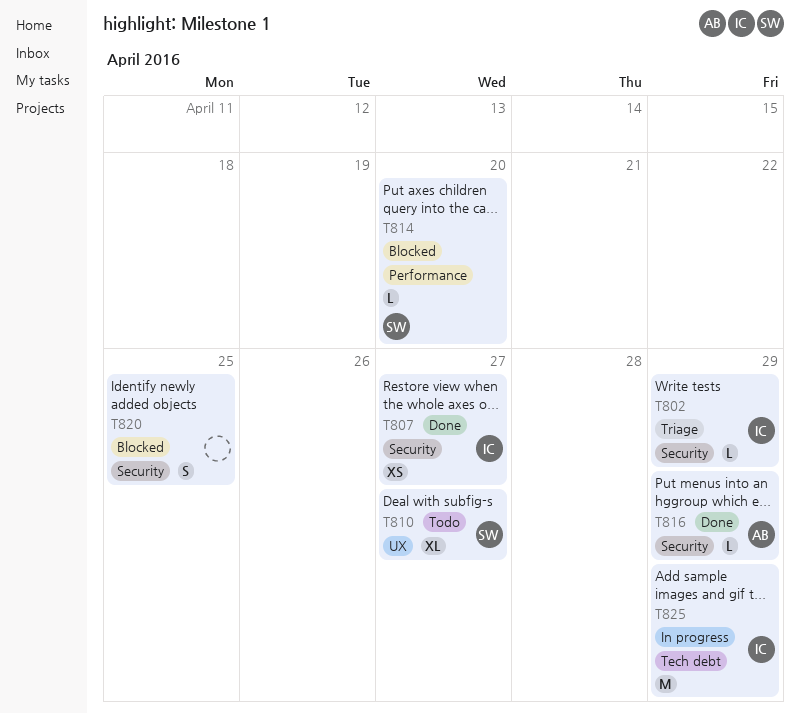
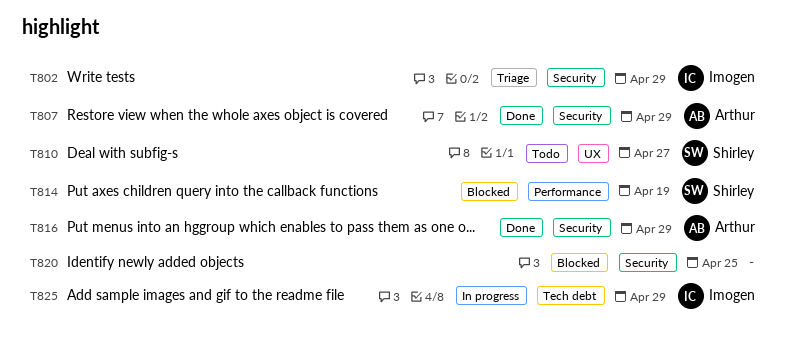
T807, owner: Imogen -> Arthur
T807, due: Apr 27 -> Apr 29
T814, due: Apr 20 -> Apr 19

